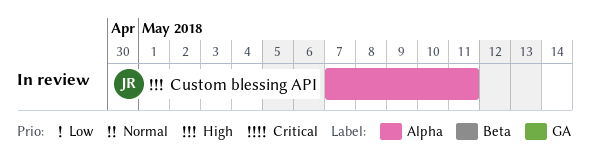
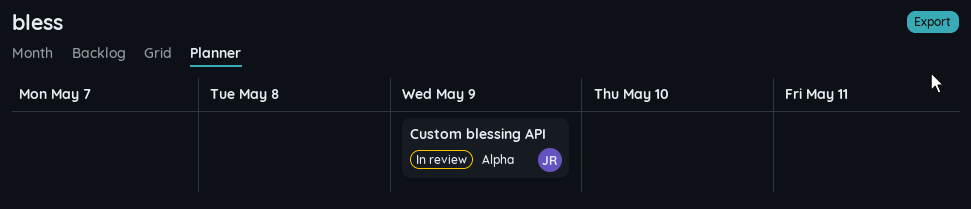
Custom blessing API, due: May 11 -> May 9

